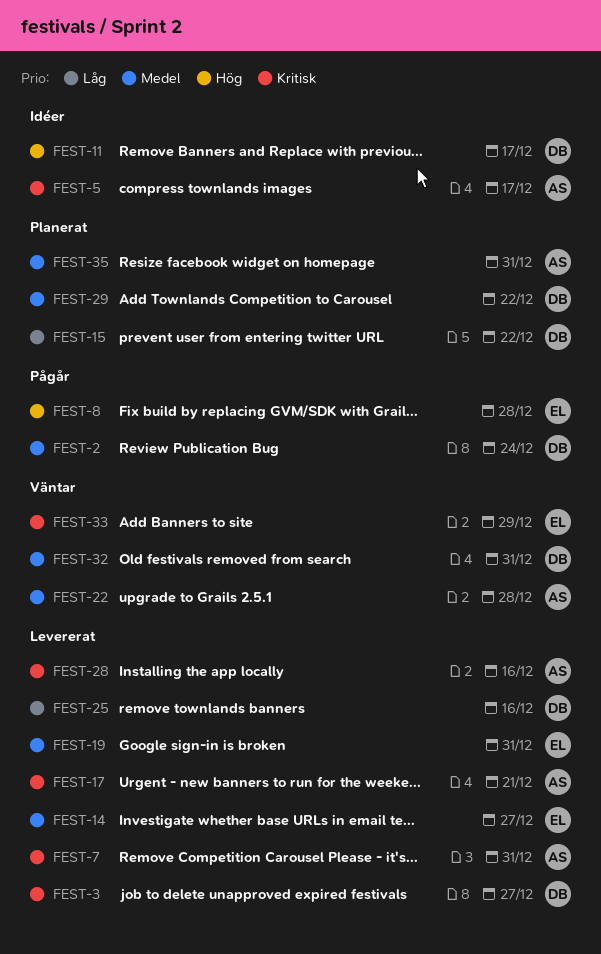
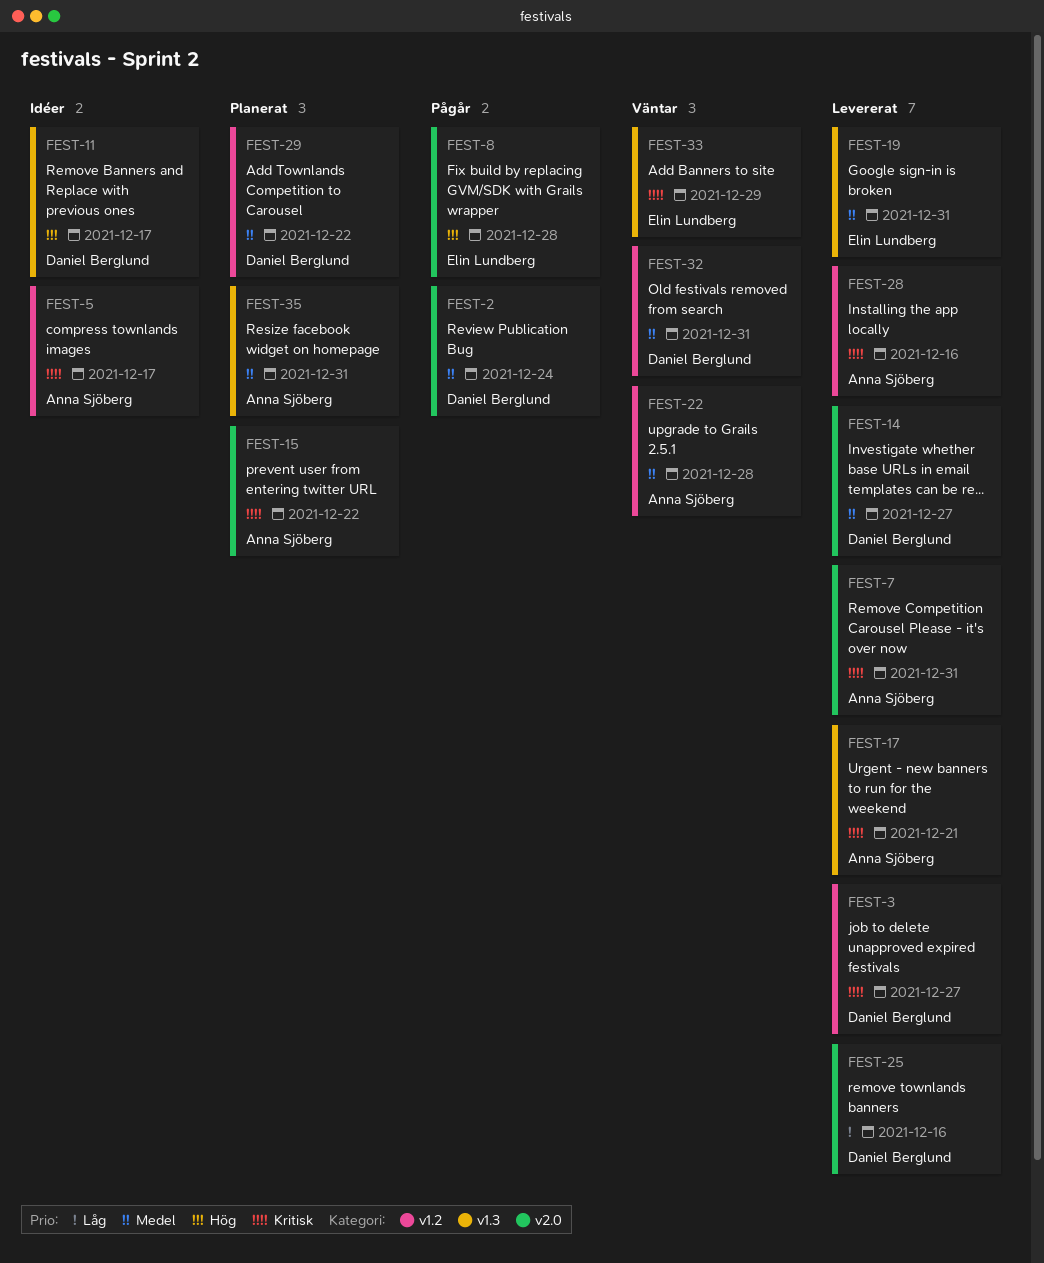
FEST-14, owner: Elin Lundberg -> Daniel Berglund
FEST-15, owner: Daniel Berglund -> Anna Sjöberg
FEST-15, priority: Låg -> Kritisk

